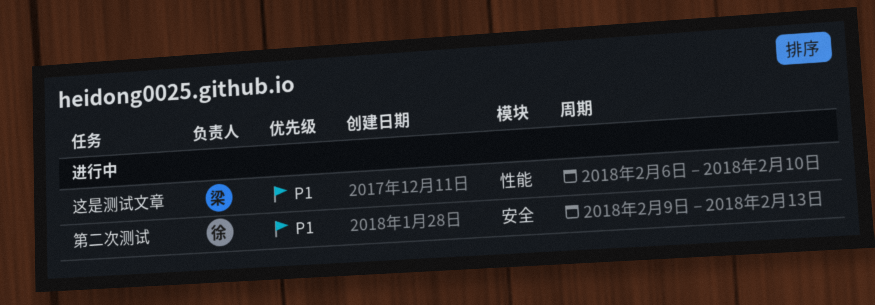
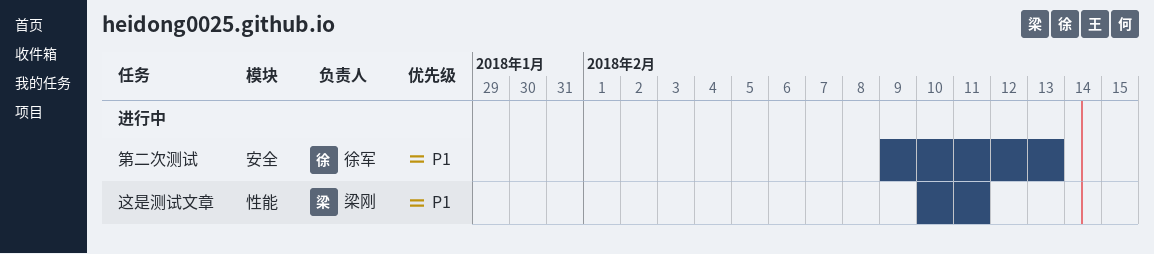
这是测试文章, start: Feb 6 -> Feb 10
这是测试文章, due: Feb 10 -> Feb 11

